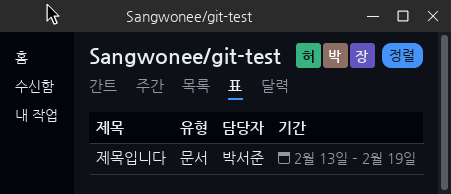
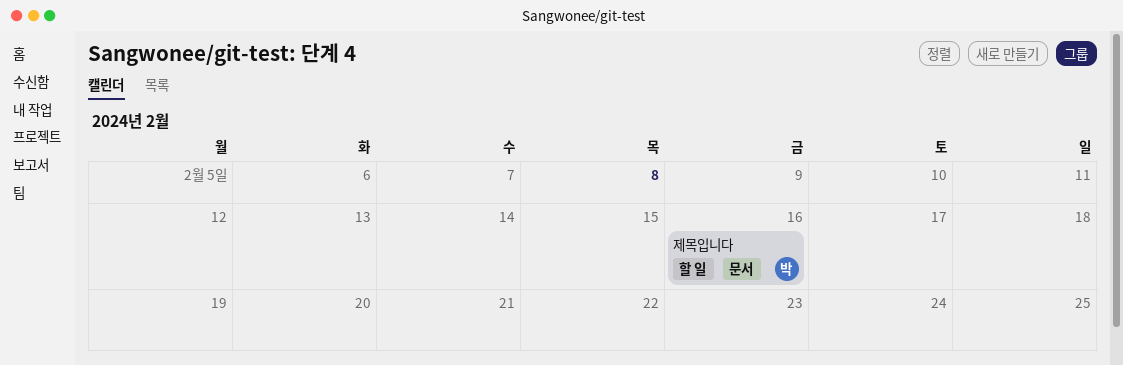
제목입니다, due: Feb 19 -> Feb 16

